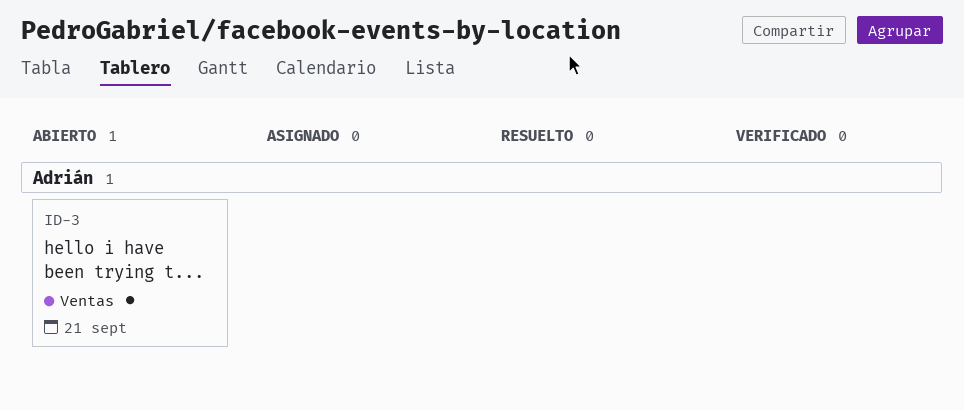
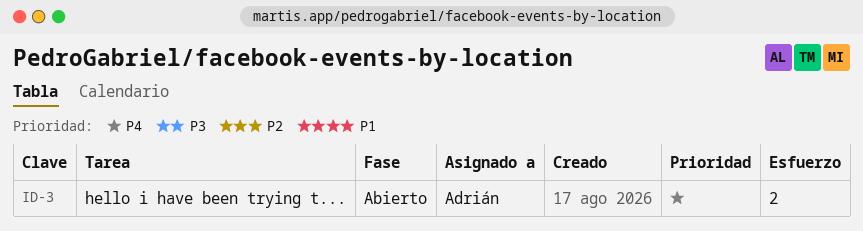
ID-3, estimate: 1 -> 2

